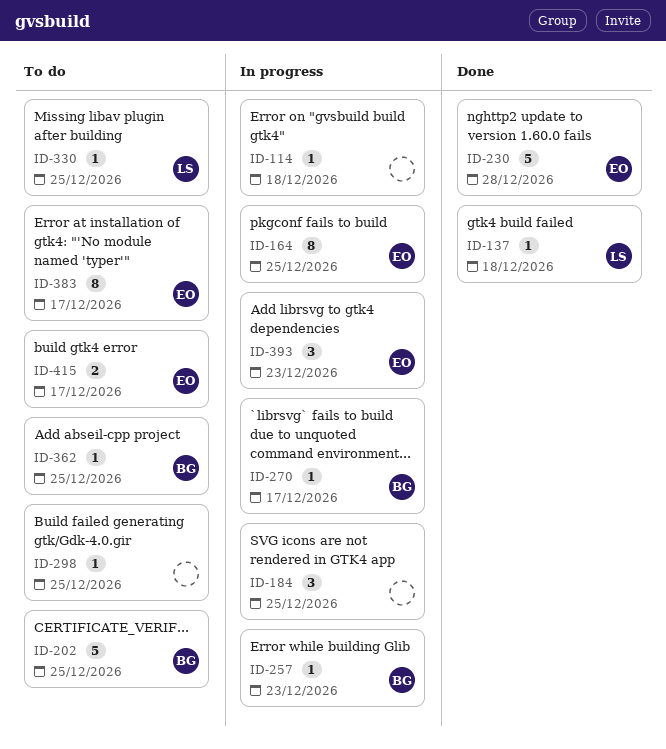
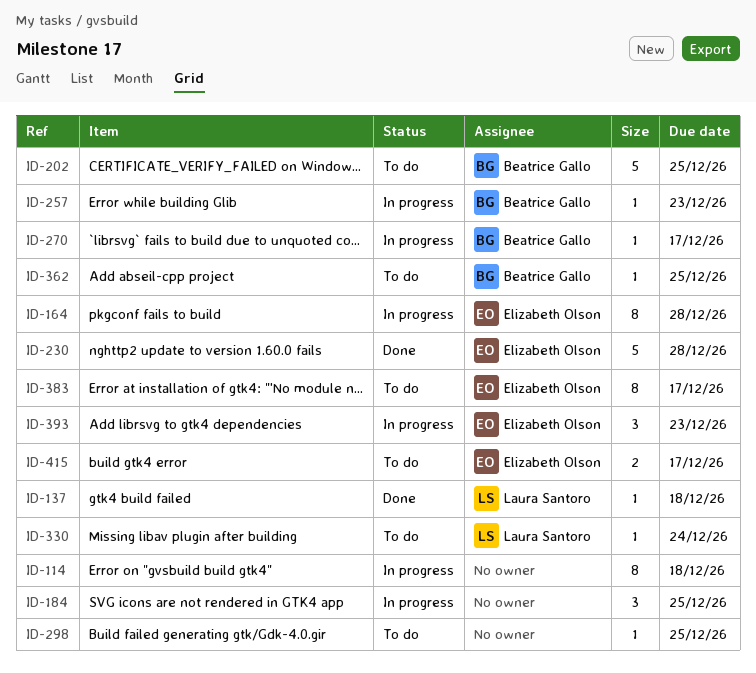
ID-114, estimate: 1 -> 8
ID-164, due: Dec 25 -> Dec 28
ID-330, due: Dec 25 -> Dec 24

